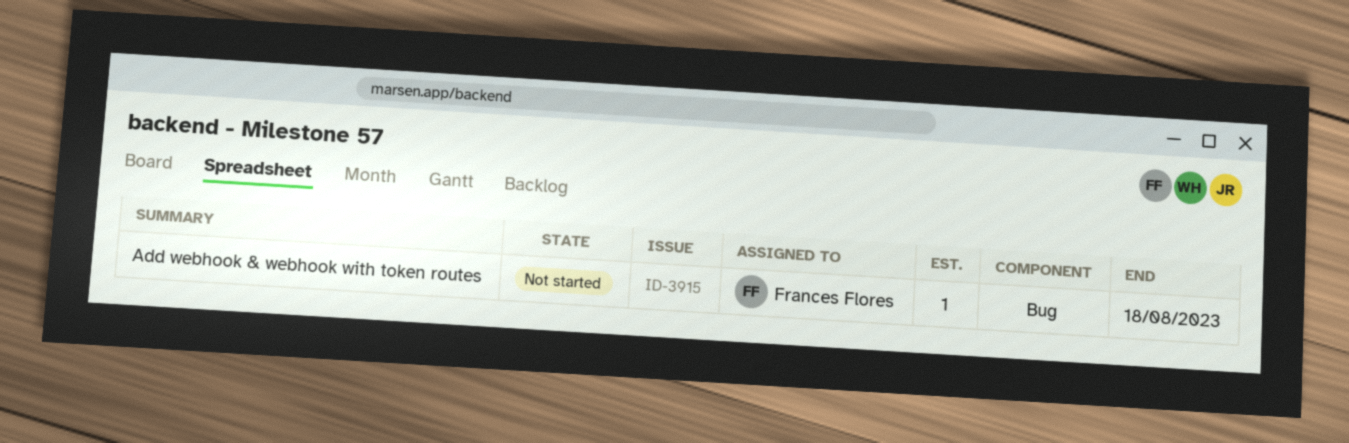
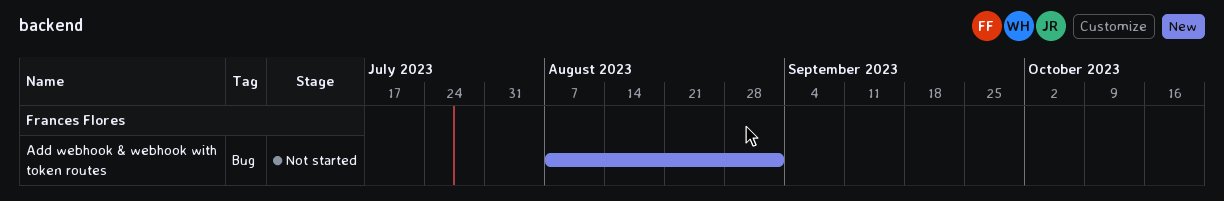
Add webhook & webhook with token routes, due: Aug 18 -> Sep 1

